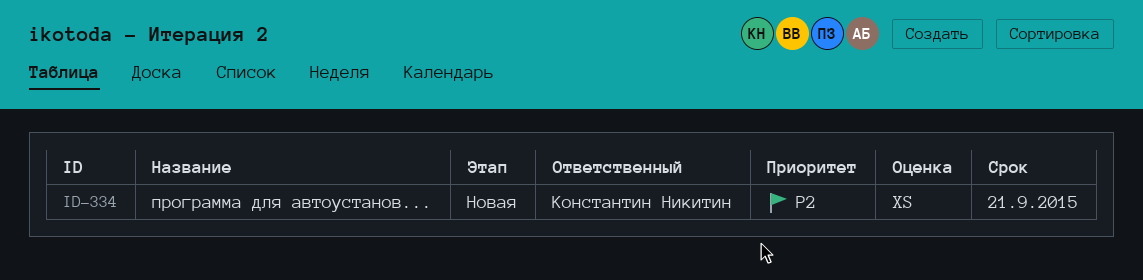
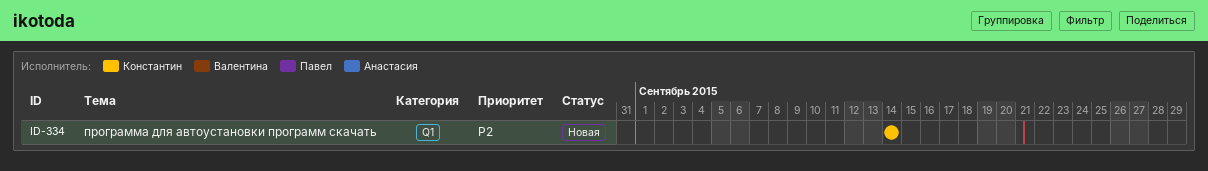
ID-334, due: Sep 21 -> Sep 14

